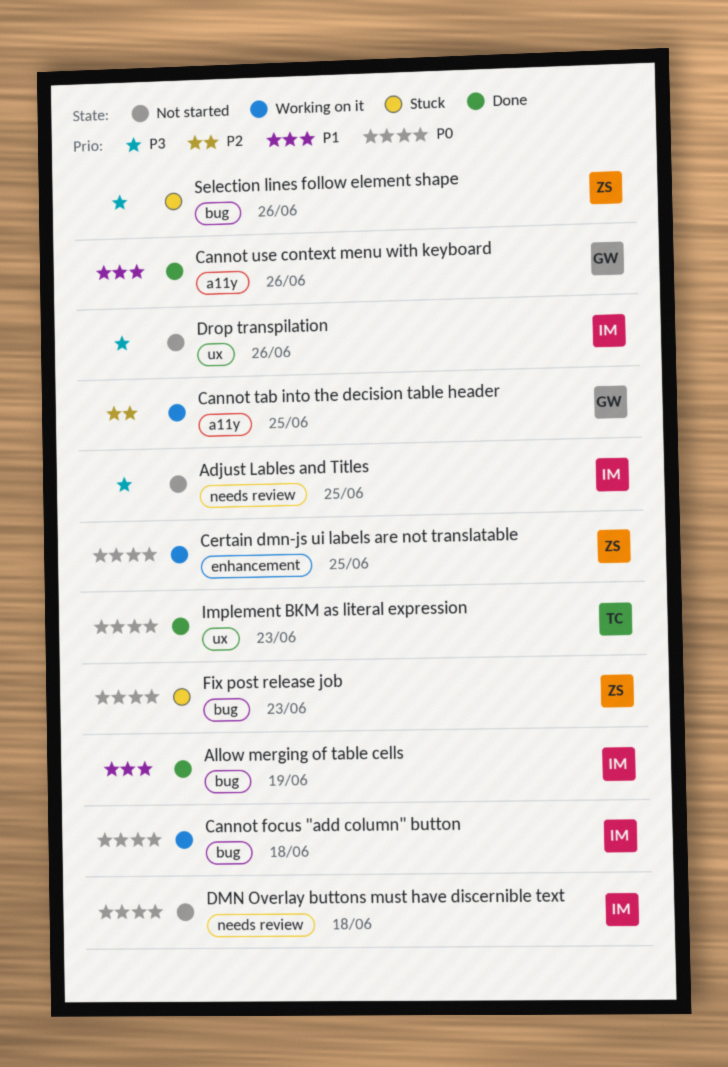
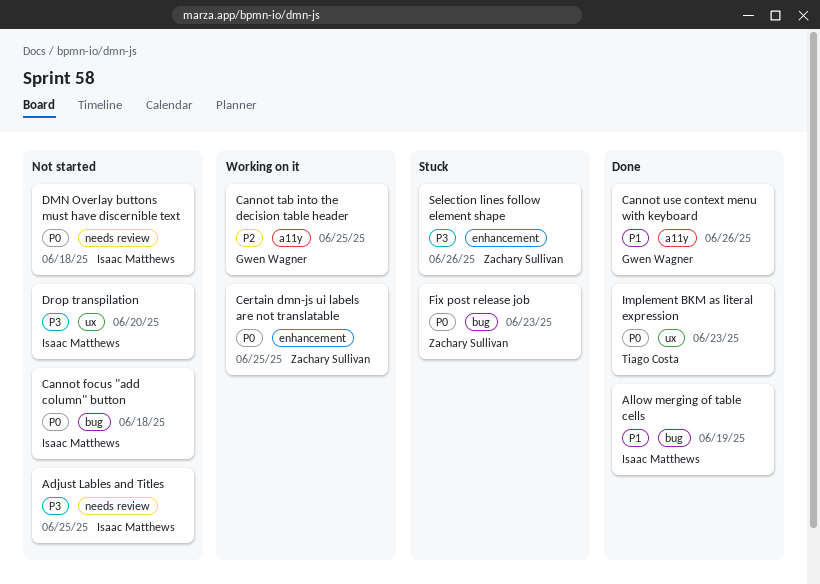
Cannot focus "add column" button, status: Working on it -> Not started
Drop transpilation, due: Jun 26 -> Jun 20
Selection lines follow element shape, label: bug -> enhancement

